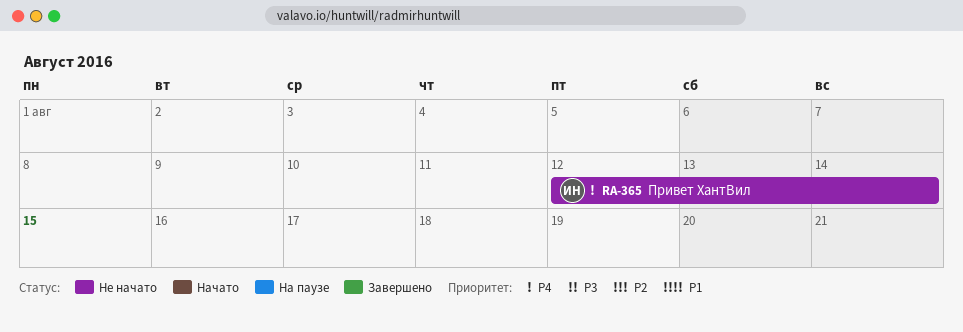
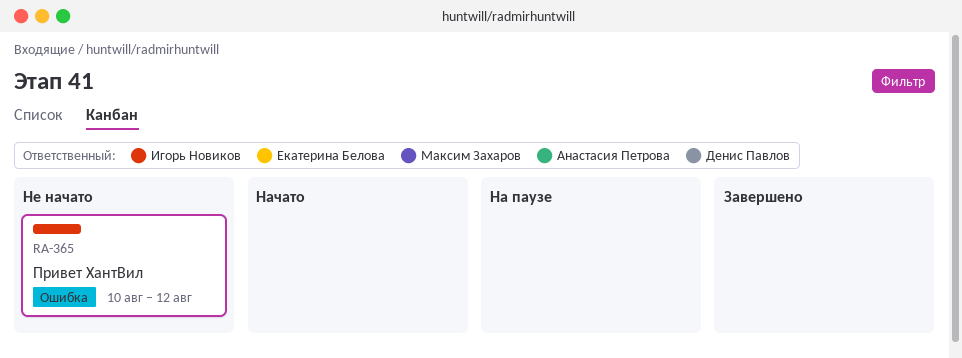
RA-365, start: Aug 12 -> Aug 10
RA-365, due: Aug 14 -> Aug 12

